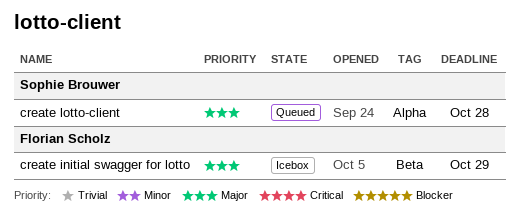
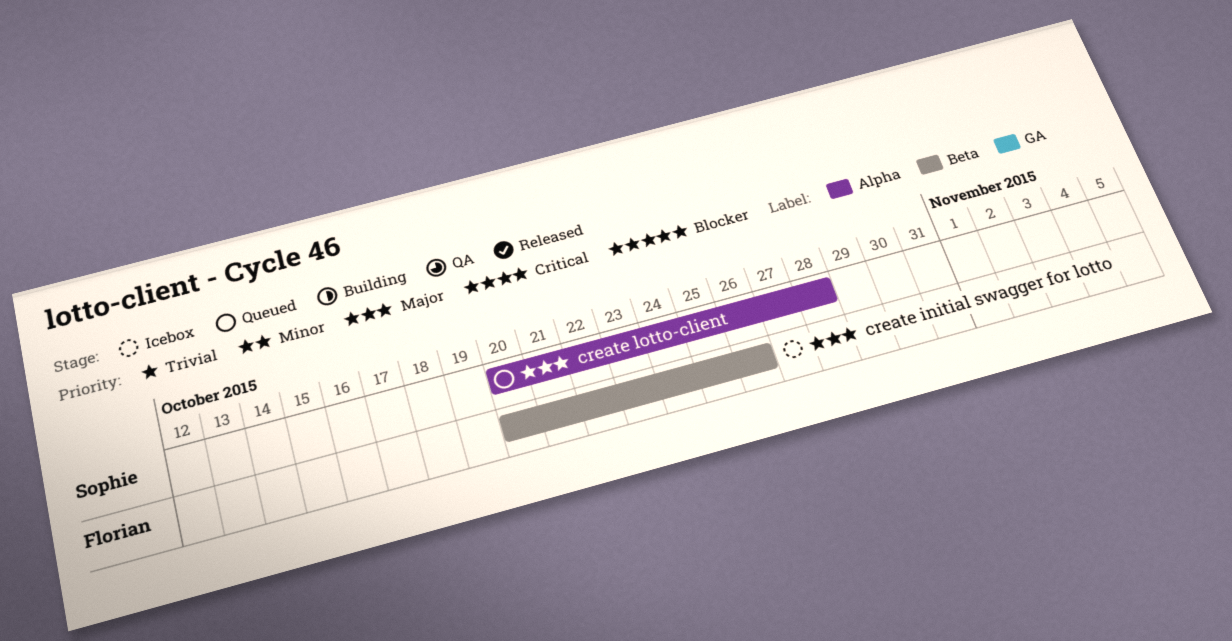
create initial swagger for lotto, due: Oct 29 -> Oct 26

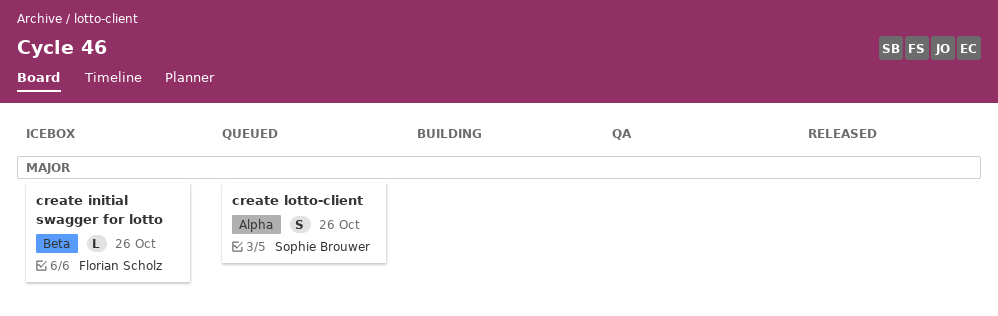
create lotto-client, due: Oct 28 -> Oct 26

